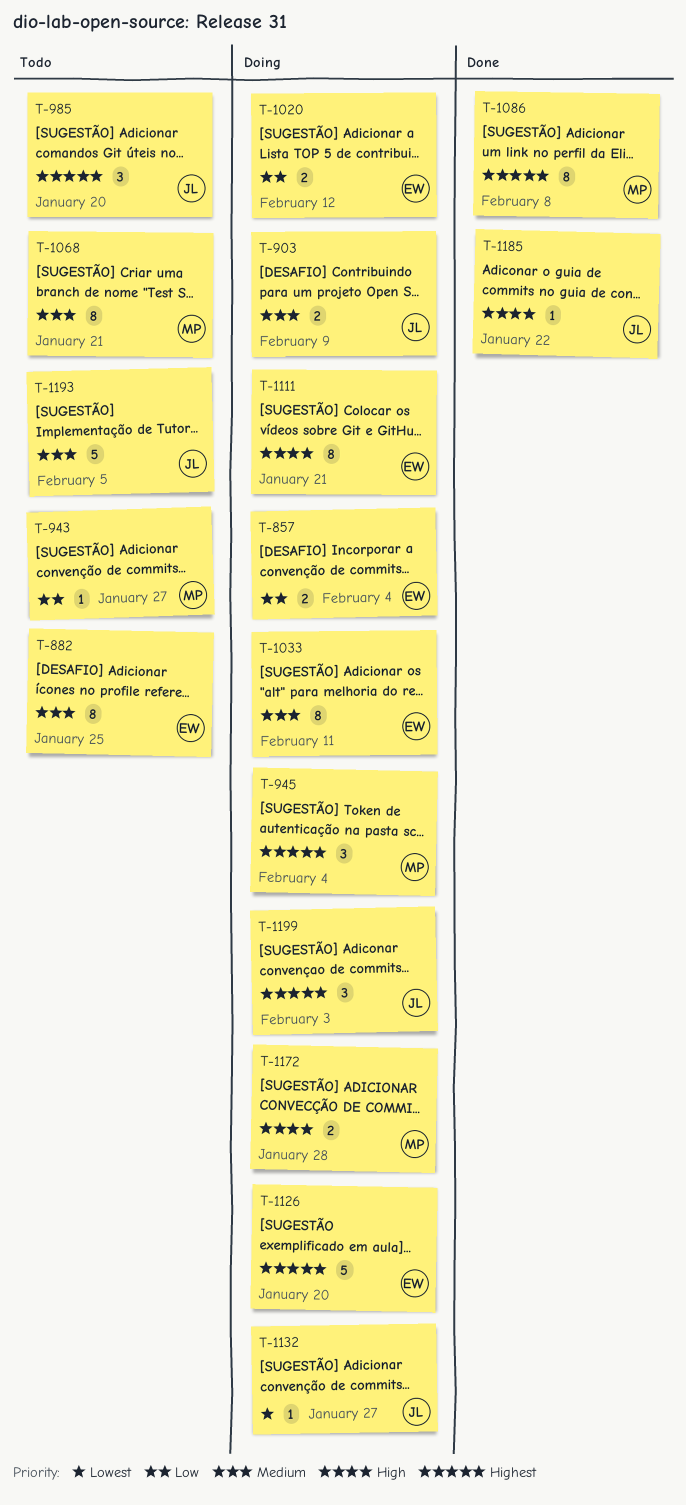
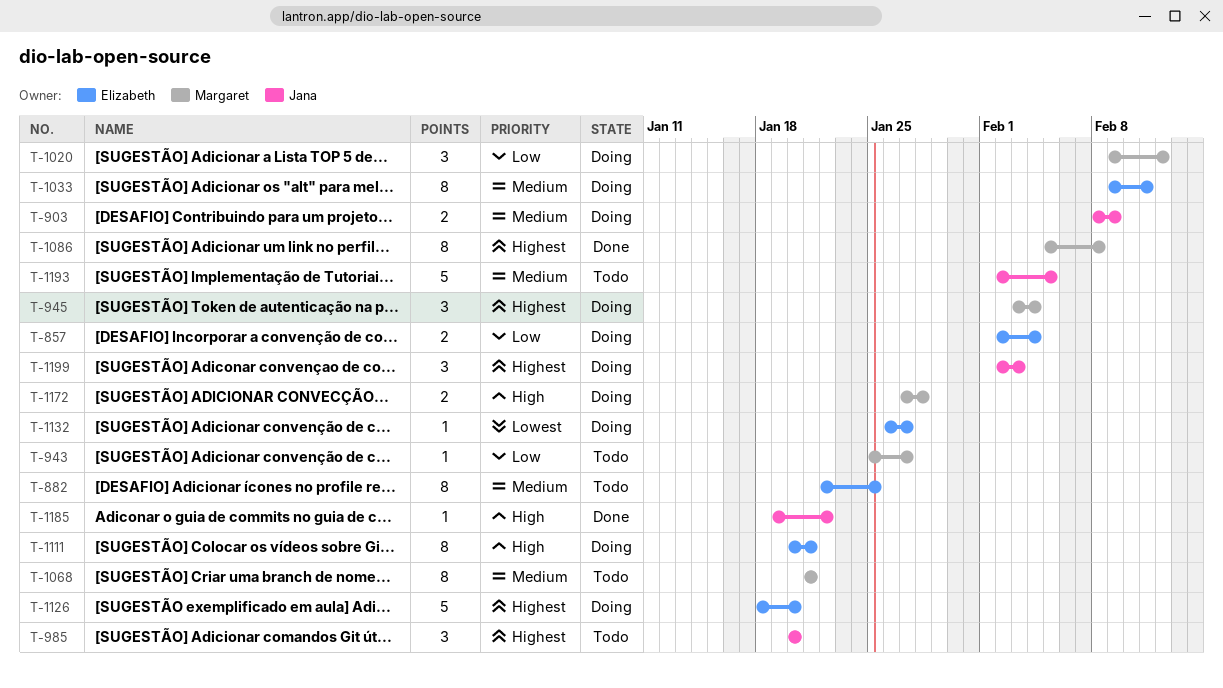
T-1020, owner: Elizabeth -> Margaret
T-1020, estimate: 2 -> 3
T-1132, owner: Jana -> Elizabeth

